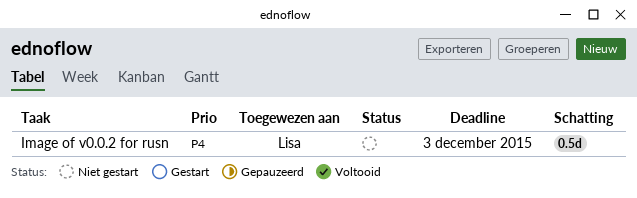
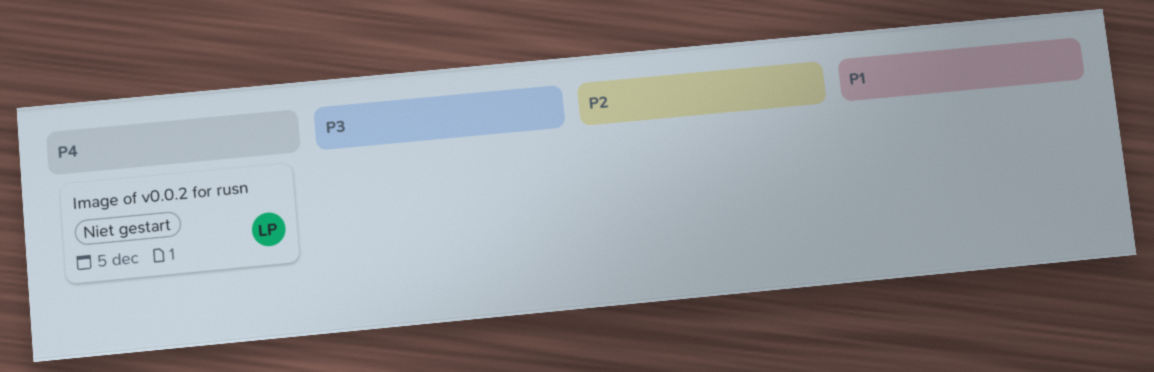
Image of v0.0.2 for rusn, due: Dec 3 -> Dec 5

